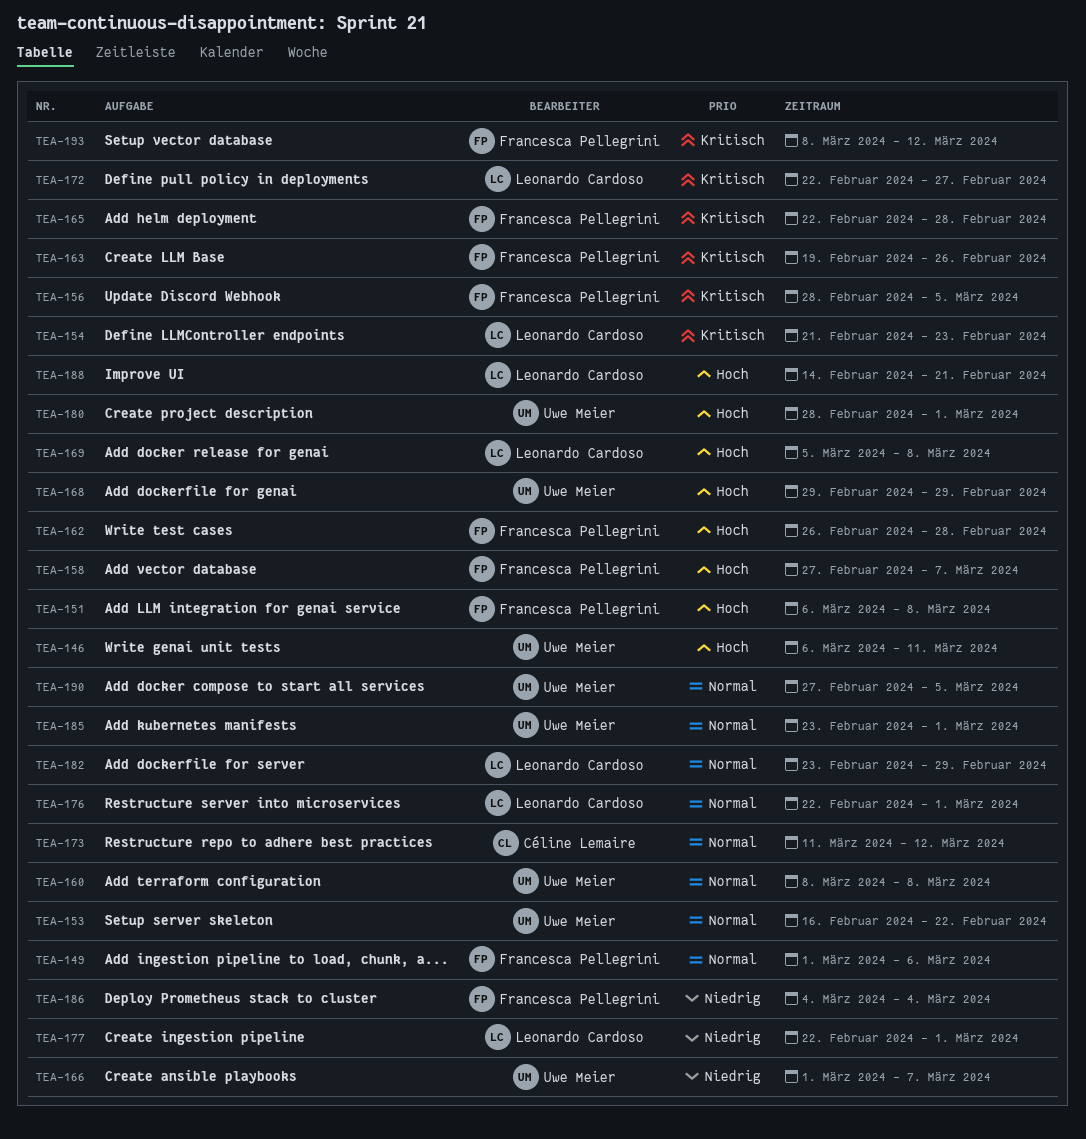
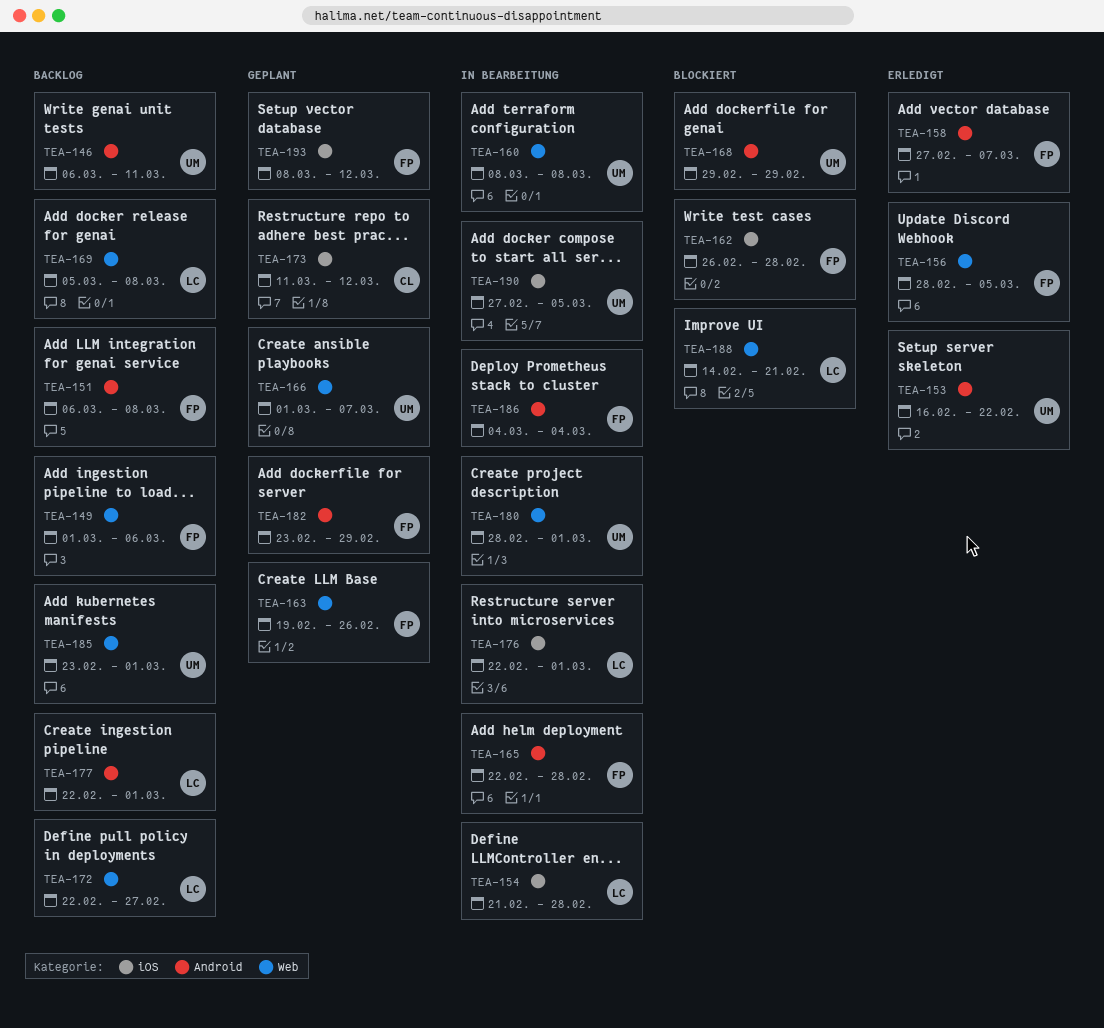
TEA-154, due: Feb 23 -> Feb 28
TEA-182, owner: Leonardo Cardoso -> Francesca Pellegrini

